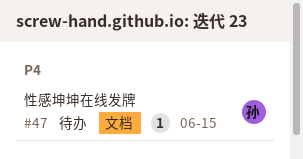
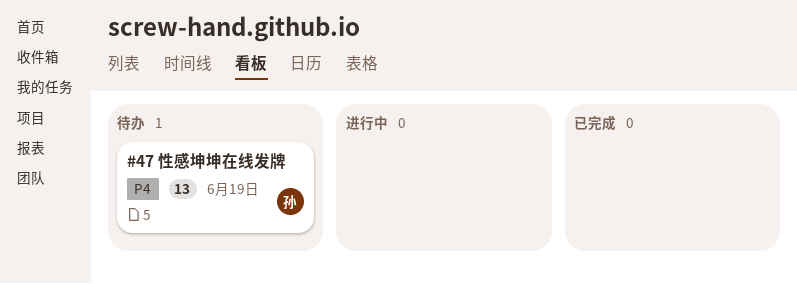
#47, estimate: 1 -> 13
#47, due: Jun 15 -> Jun 19

